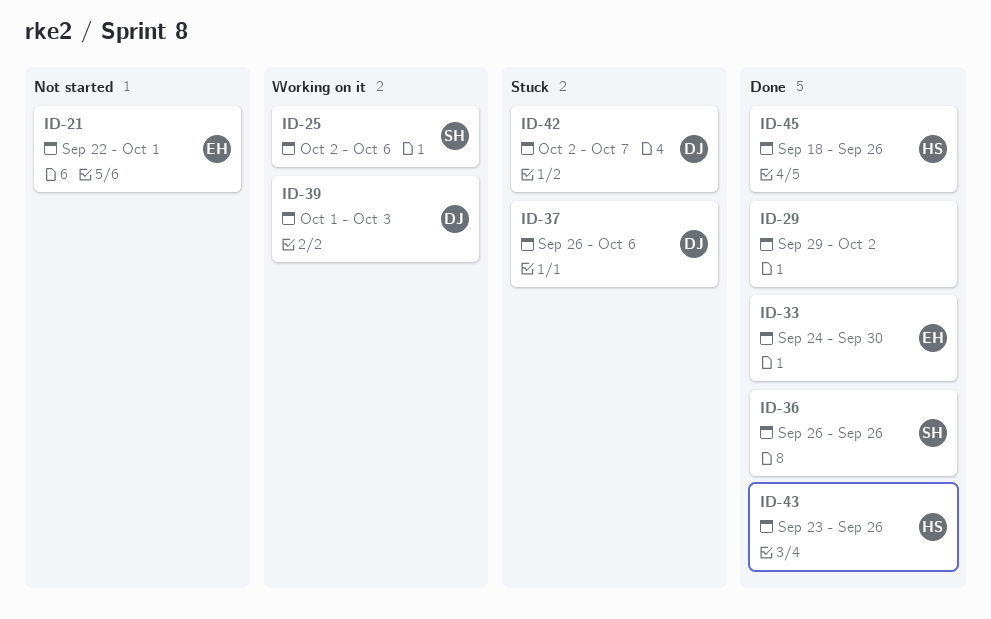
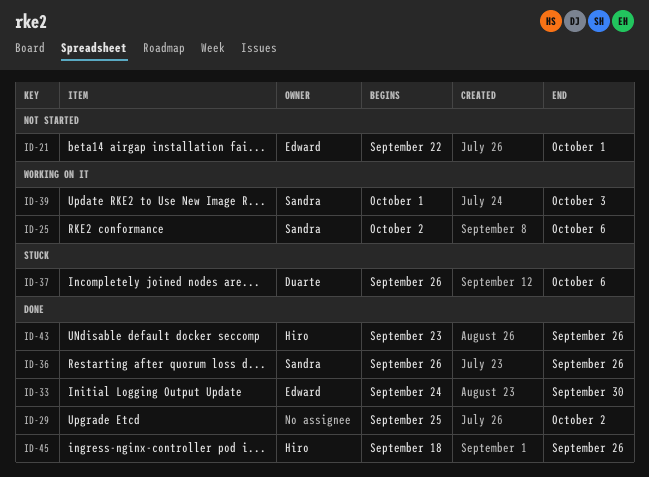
ID-29, start: Sep 29 -> Sep 25
ID-39, owner: Duarte -> Sandra
ID-42: present -> none

